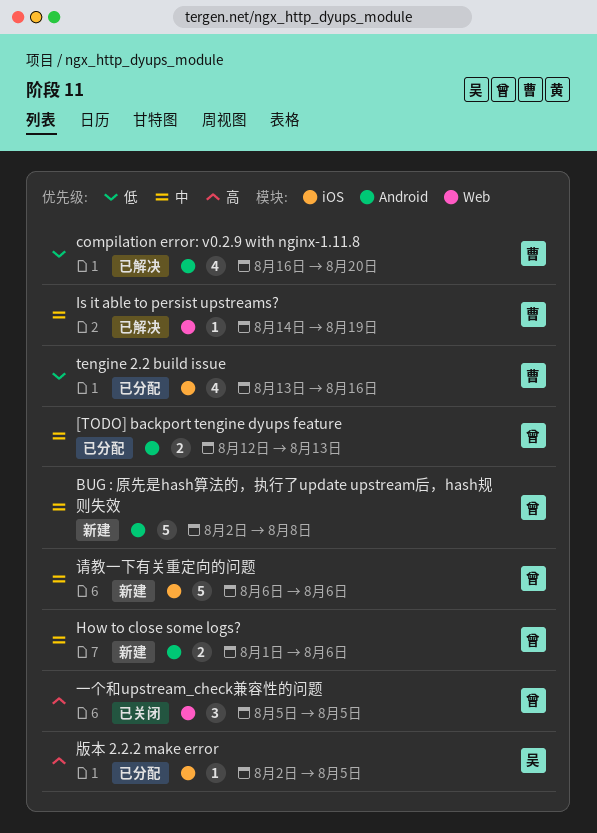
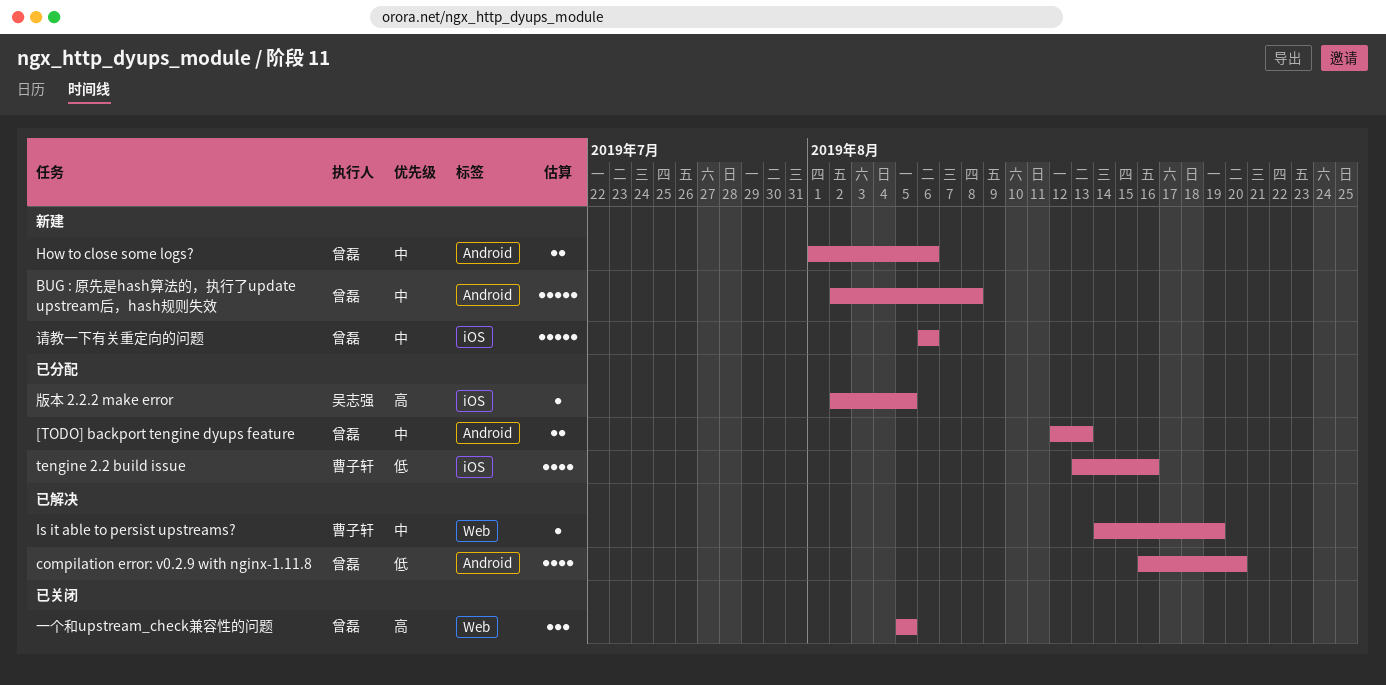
compilation error: v0.2.9 with nginx-1.11.8, owner: 曹子轩 -> 曾磊

